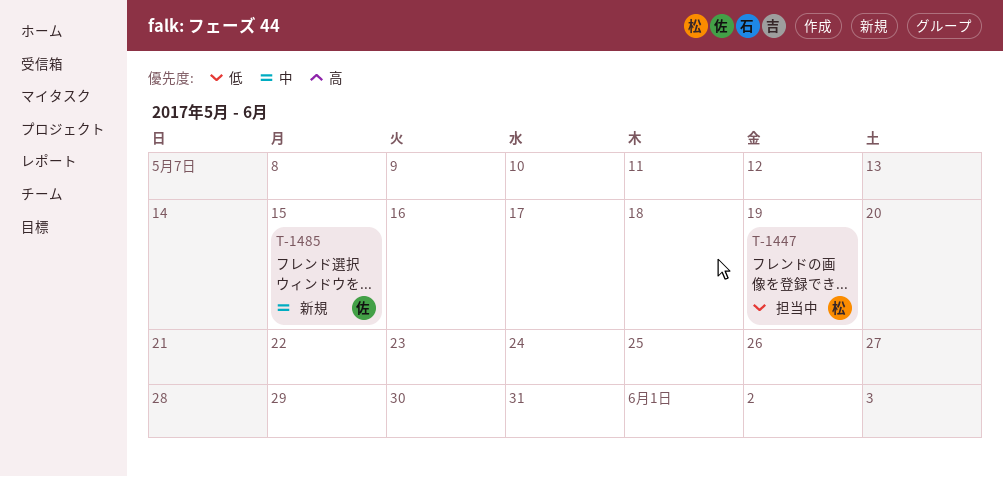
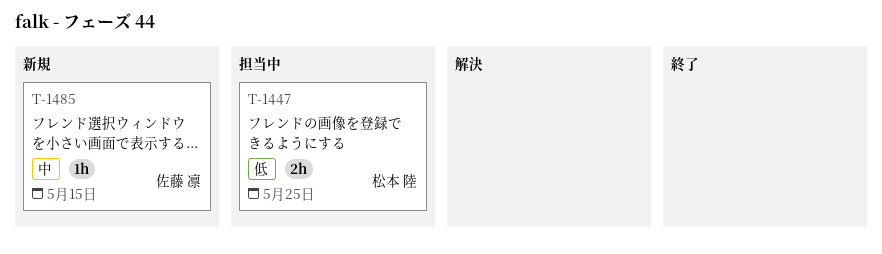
T-1447, due: May 19 -> May 25

